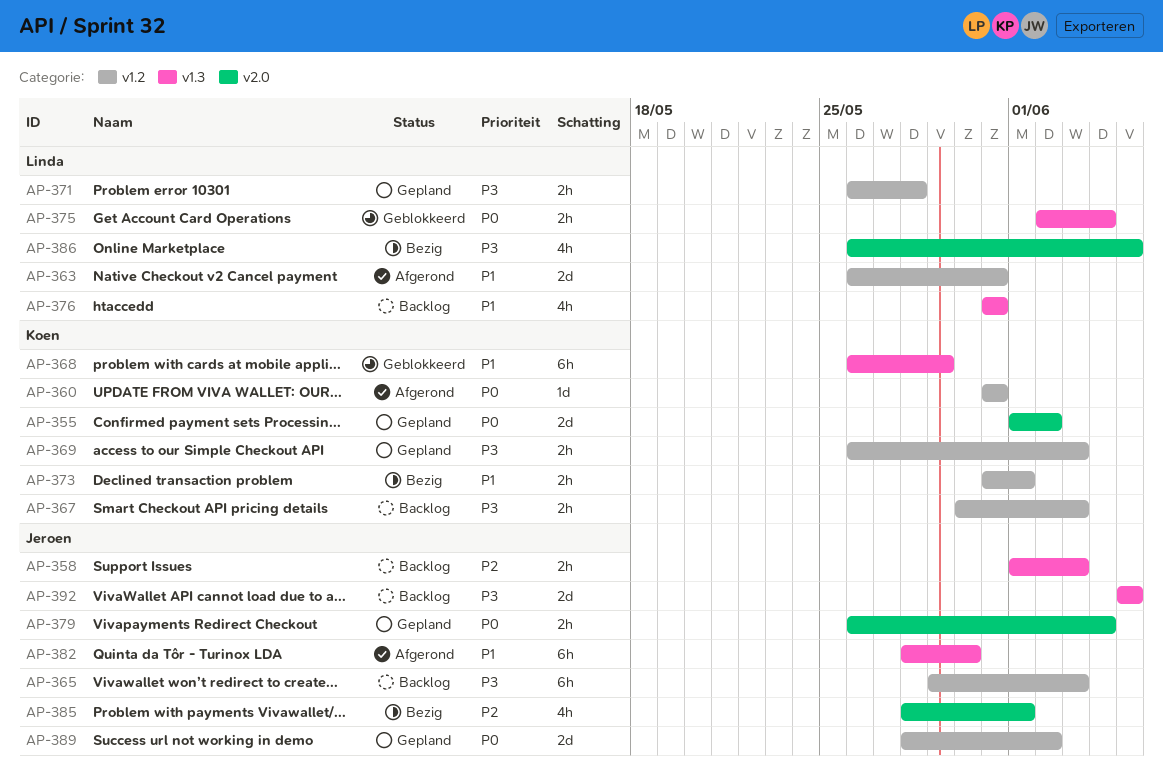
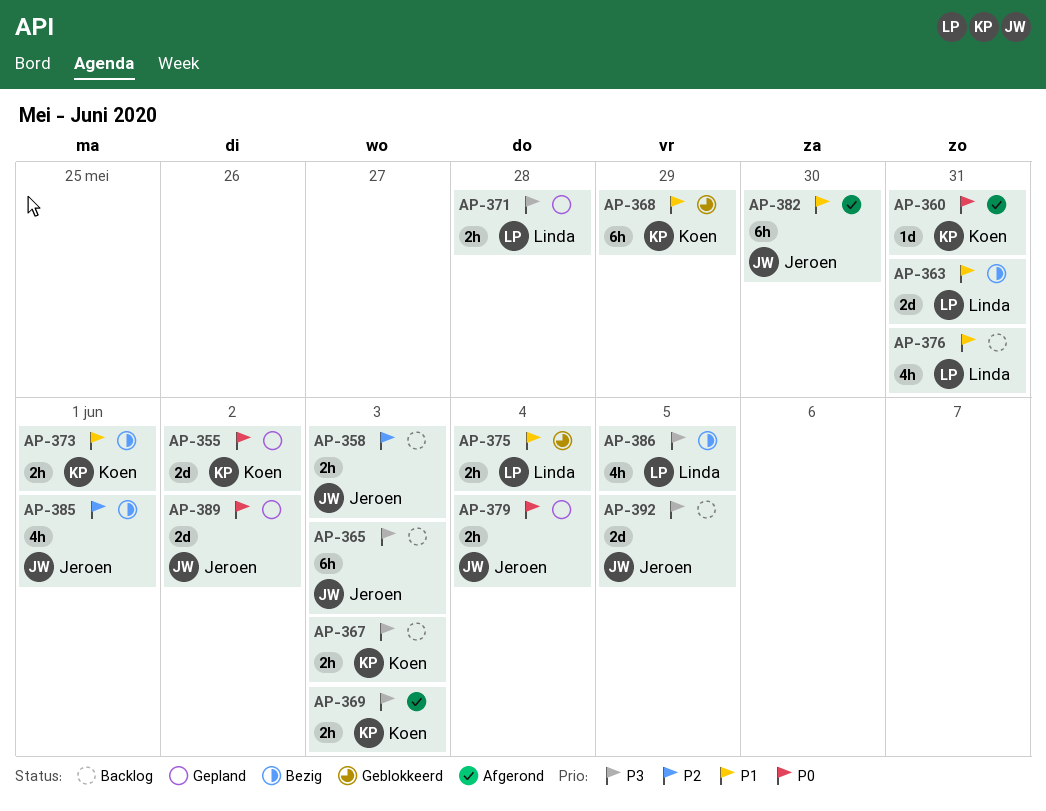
AP-363, status: Afgerond -> Bezig
AP-369, status: Gepland -> Afgerond
AP-375, priority: P0 -> P1

